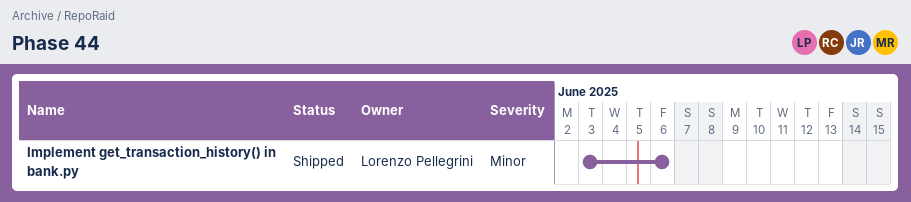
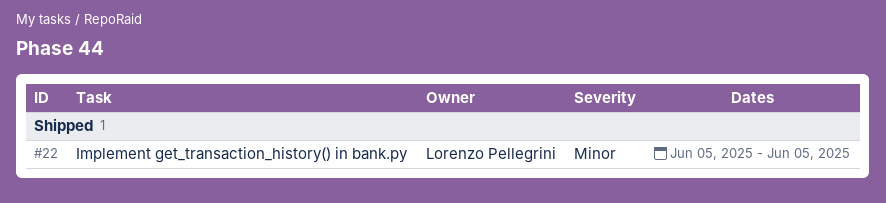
Implement get_transaction_history() in bank.py, start: Jun 3 -> Jun 5
Implement get_transaction_history() in bank.py, due: Jun 6 -> Jun 5

